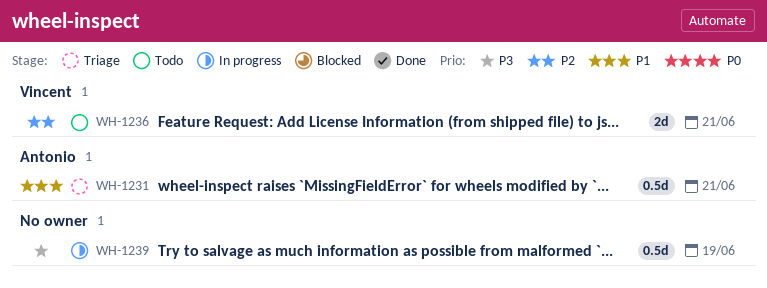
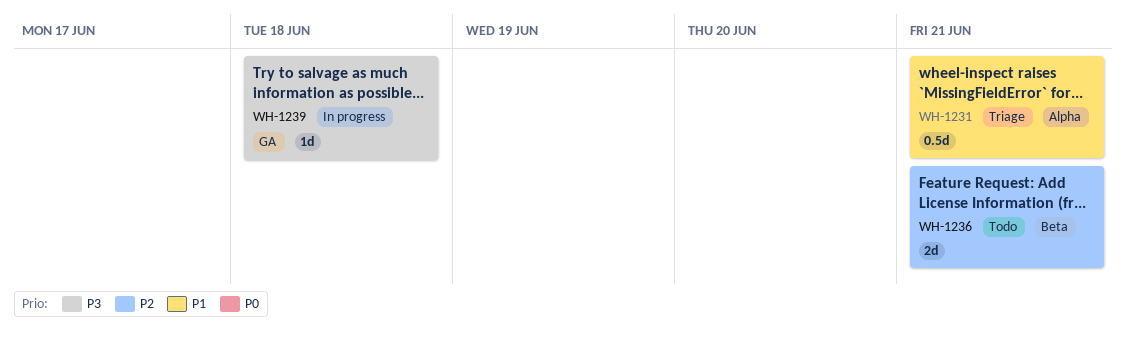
WH-1239, estimate: 0.5d -> 1d
WH-1239, due: Jun 19 -> Jun 18

